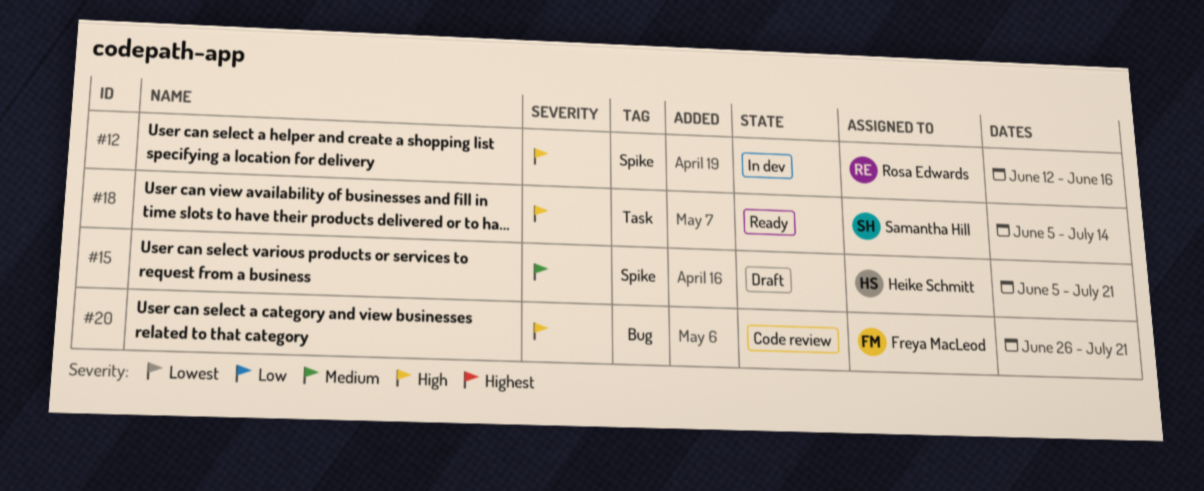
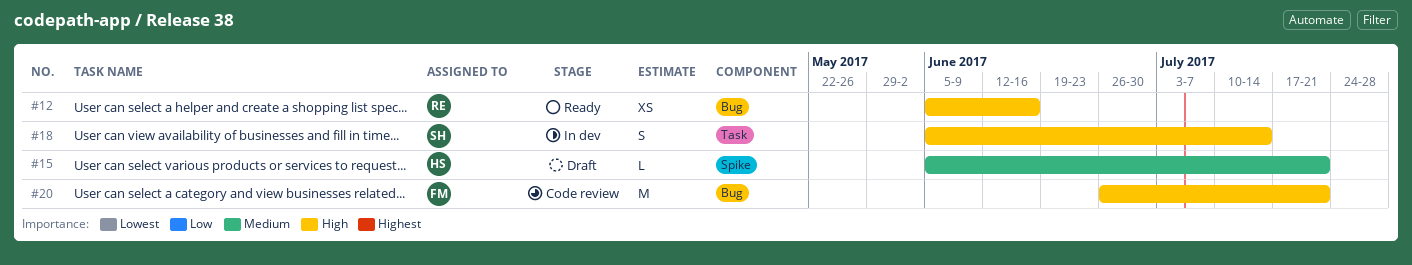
#12, status: In dev -> Ready
#12, label: Spike -> Bug
#12, start: Jun 12 -> Jun 5
#18, status: Ready -> In dev

